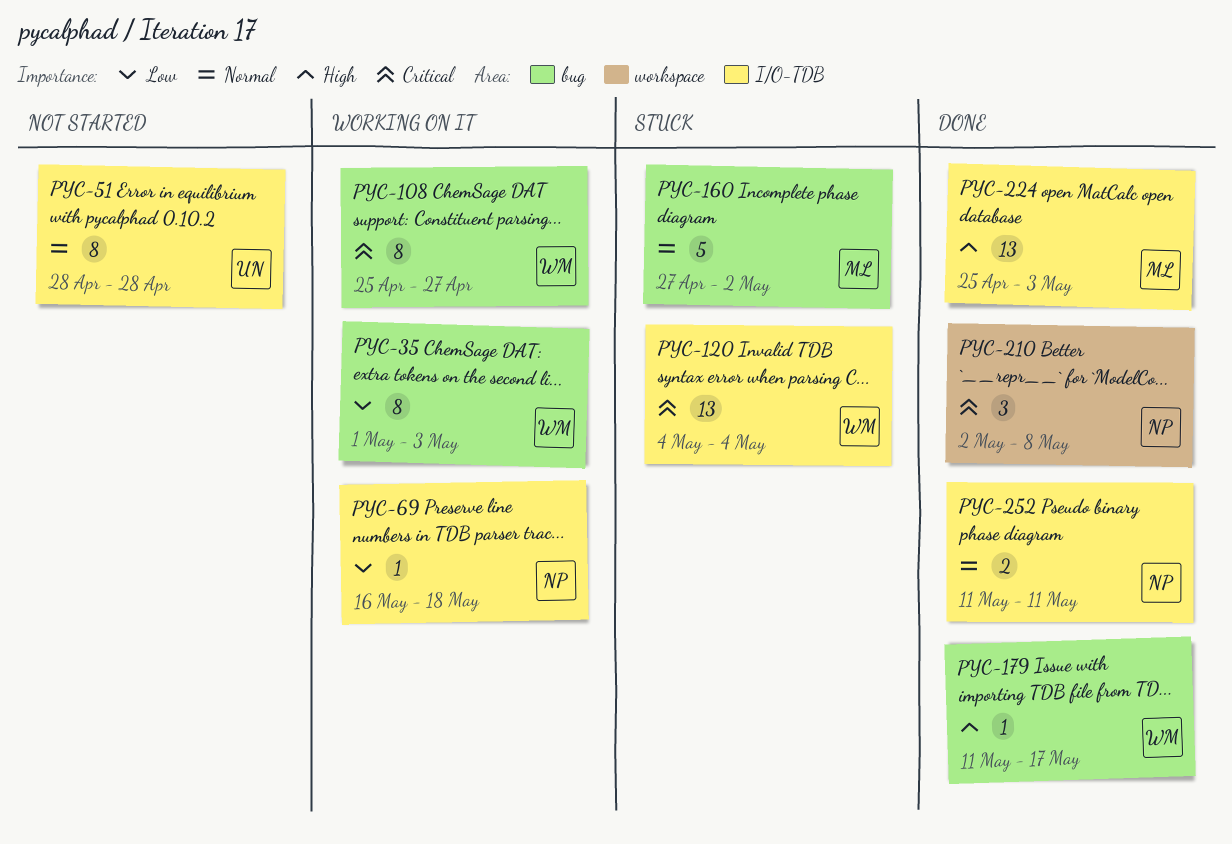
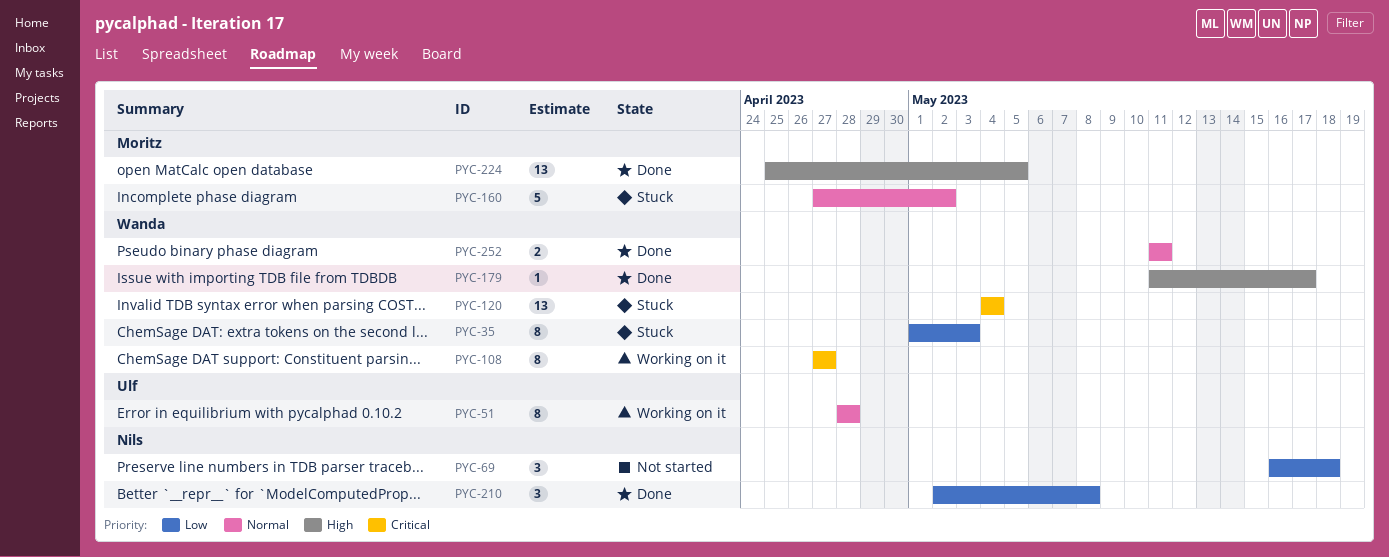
PYC-35, status: Working on it -> Stuck
PYC-51, status: Not started -> Working on it
PYC-69, status: Working on it -> Not started
PYC-69, estimate: 1 -> 3
PYC-108, start: Apr 25 -> Apr 27
PYC-210, priority: Critical -> Low
PYC-224, due: May 3 -> May 5
PYC-252, owner: Nils -> Wanda

